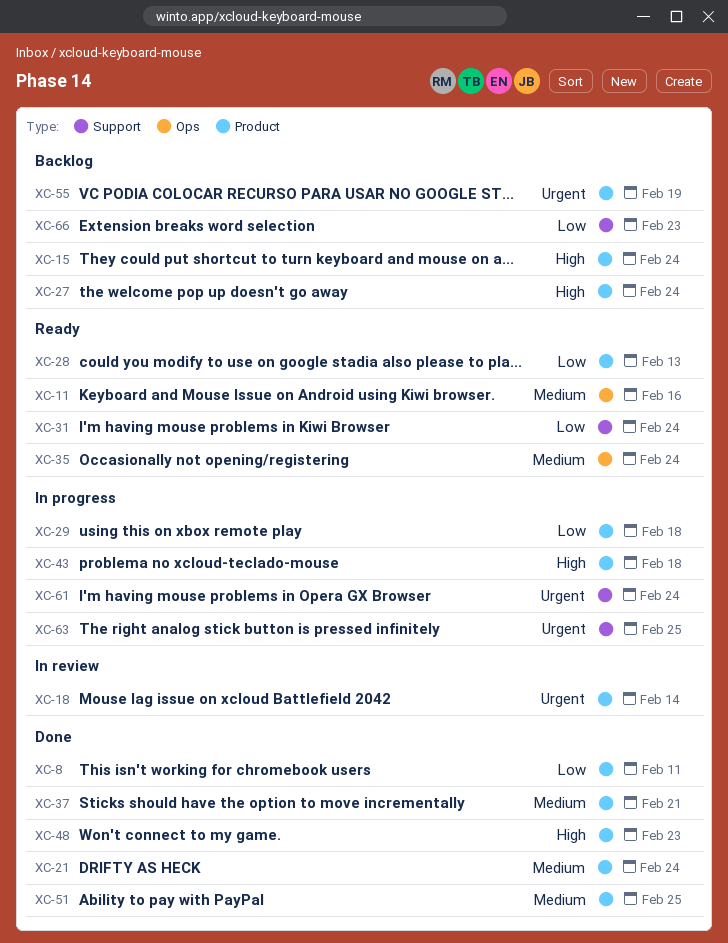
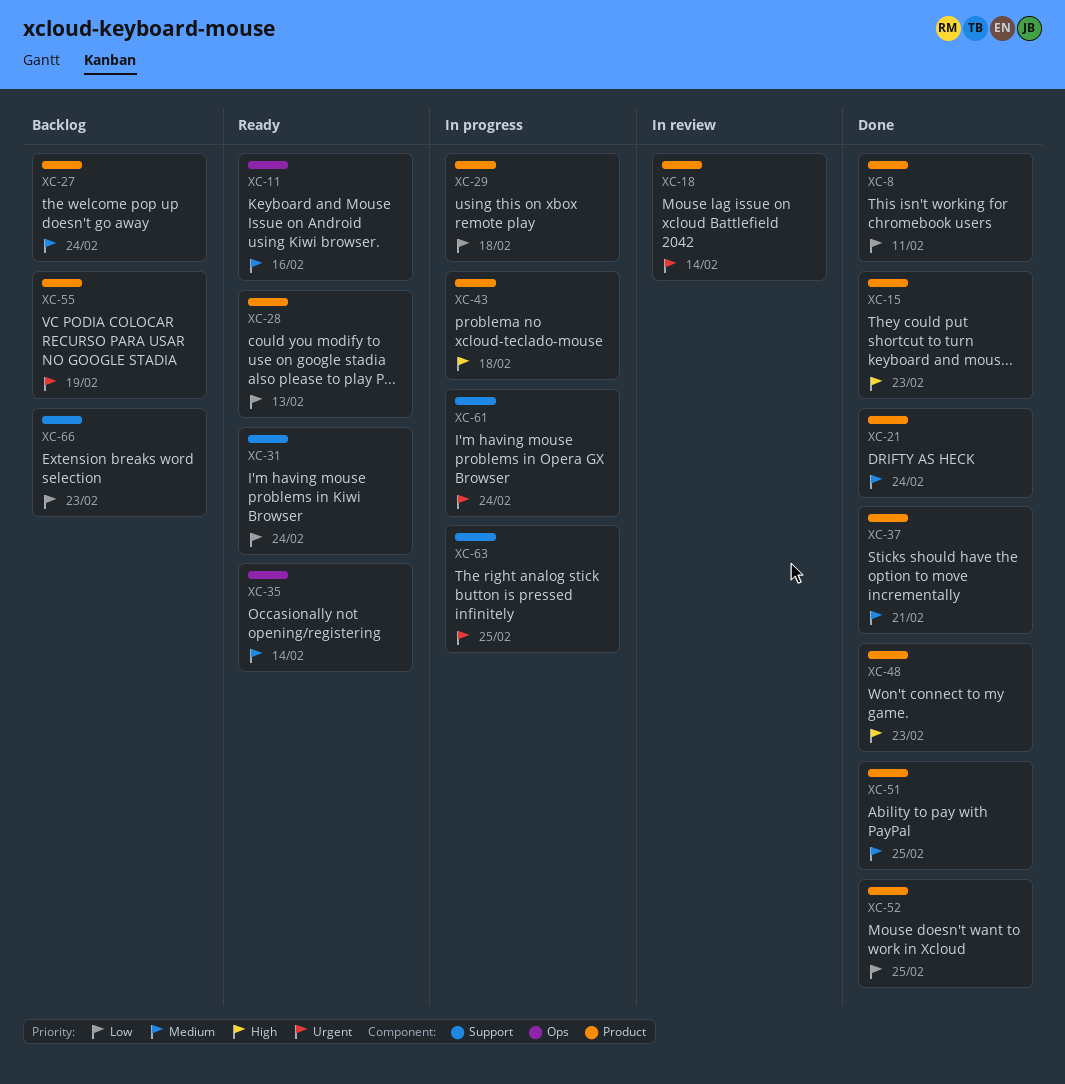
XC-15, status: Backlog -> Done
XC-15, due: Feb 24 -> Feb 23
XC-27, priority: High -> Medium
XC-35, due: Feb 24 -> Feb 14
XC-52: none -> present

